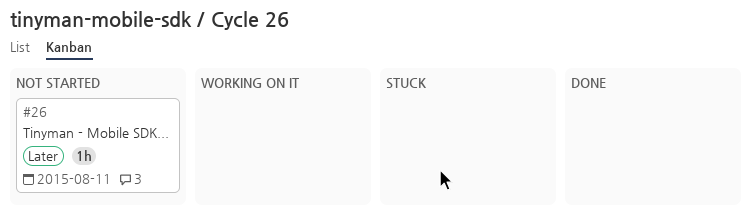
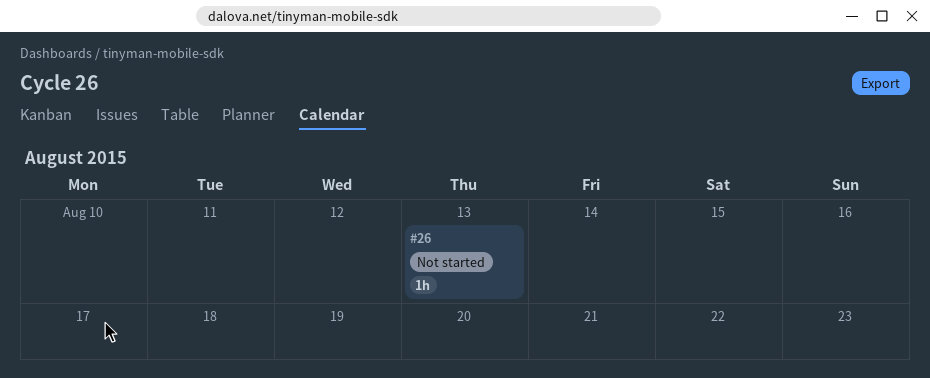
#26, due: Aug 11 -> Aug 13

